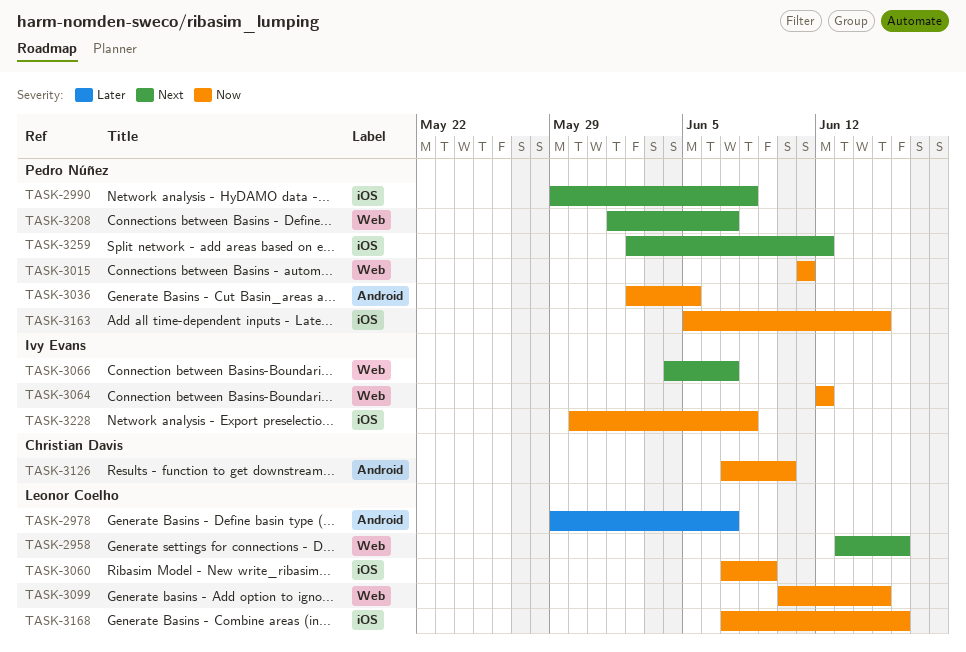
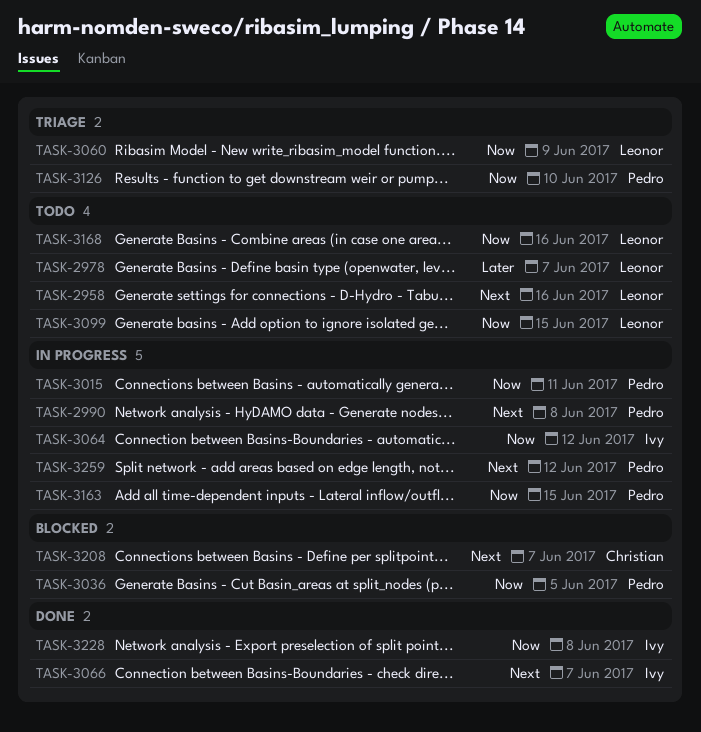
TASK-3126, owner: Christian Davis -> Pedro Núñez
TASK-3208, owner: Pedro Núñez -> Christian Davis

